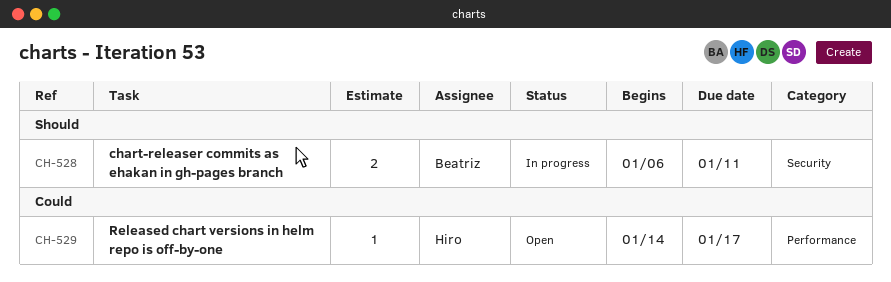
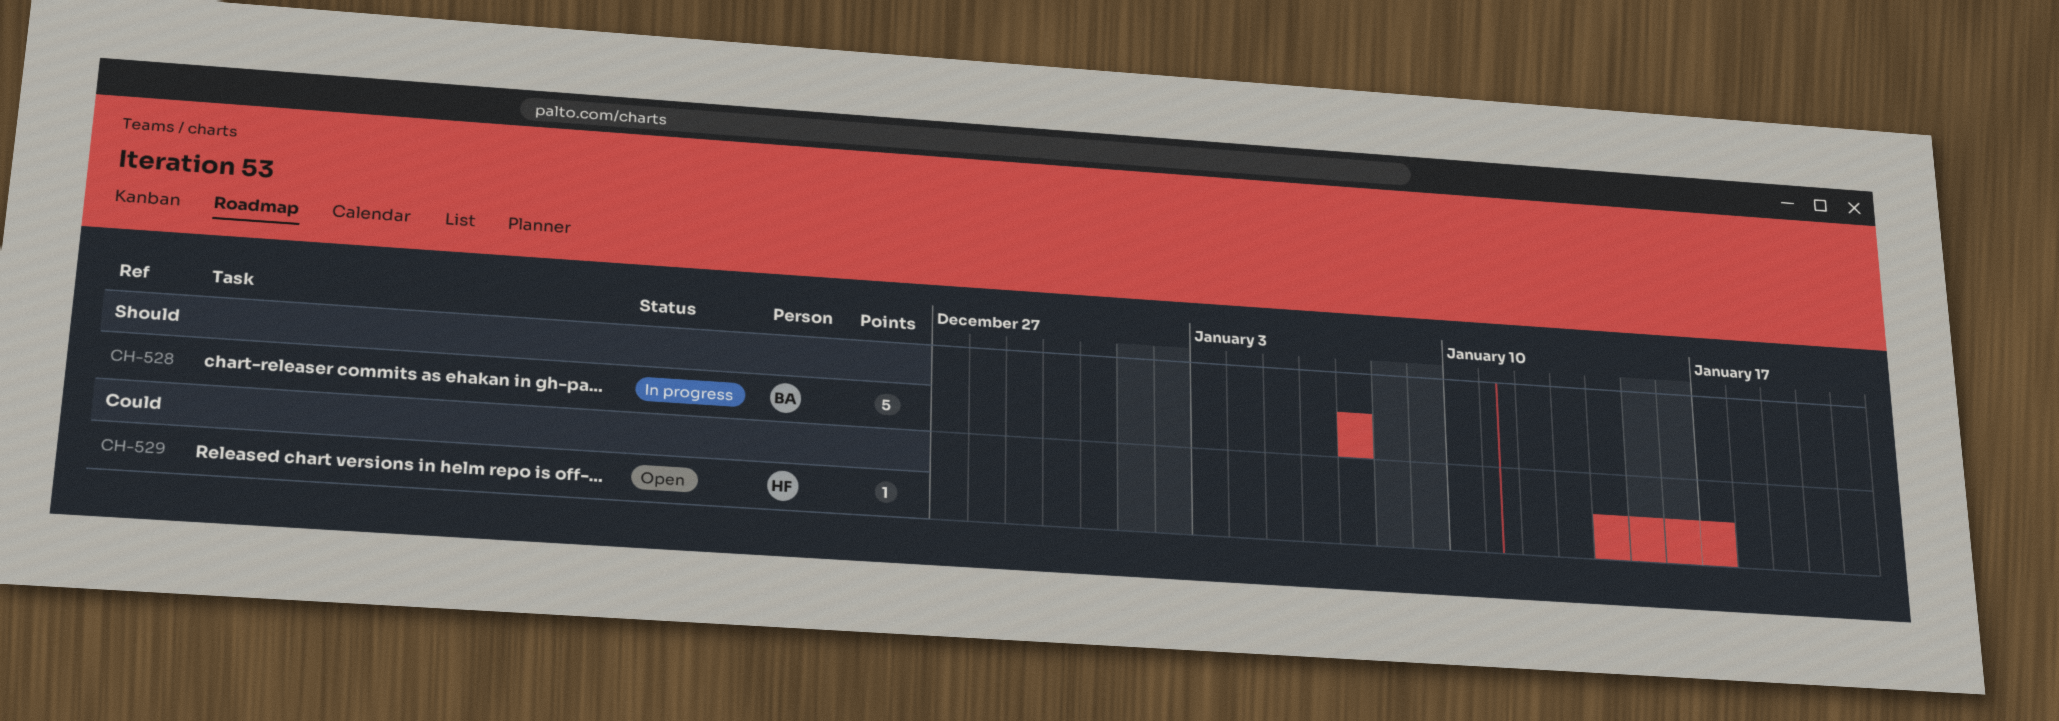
CH-528, estimate: 2 -> 5
CH-528, start: Jan 6 -> Jan 7
CH-528, due: Jan 11 -> Jan 7

